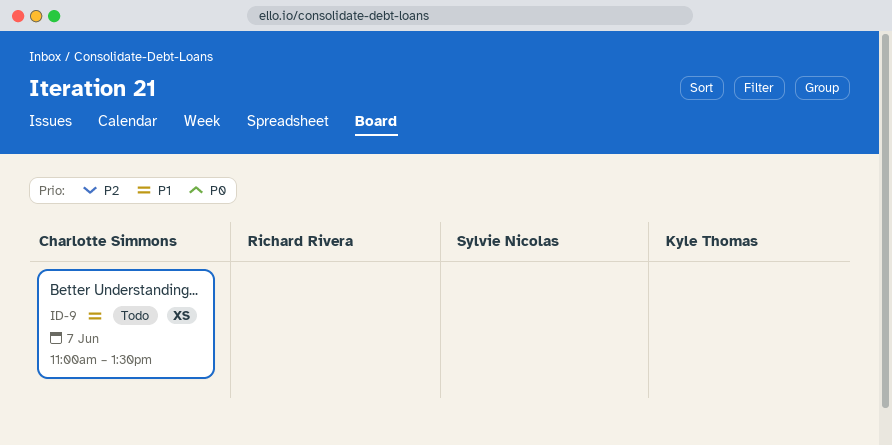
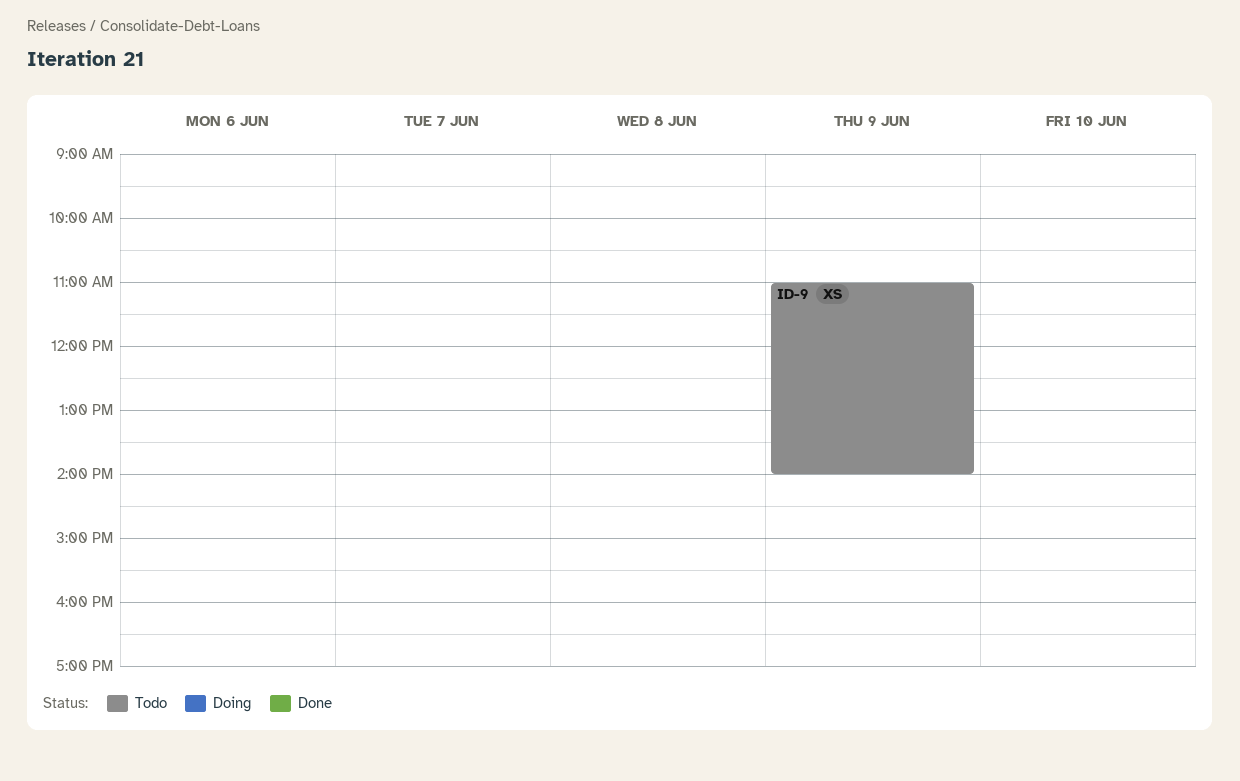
ID-9, day: Jun 7 -> Jun 9
ID-9, ends: 13:30 -> 14:00

